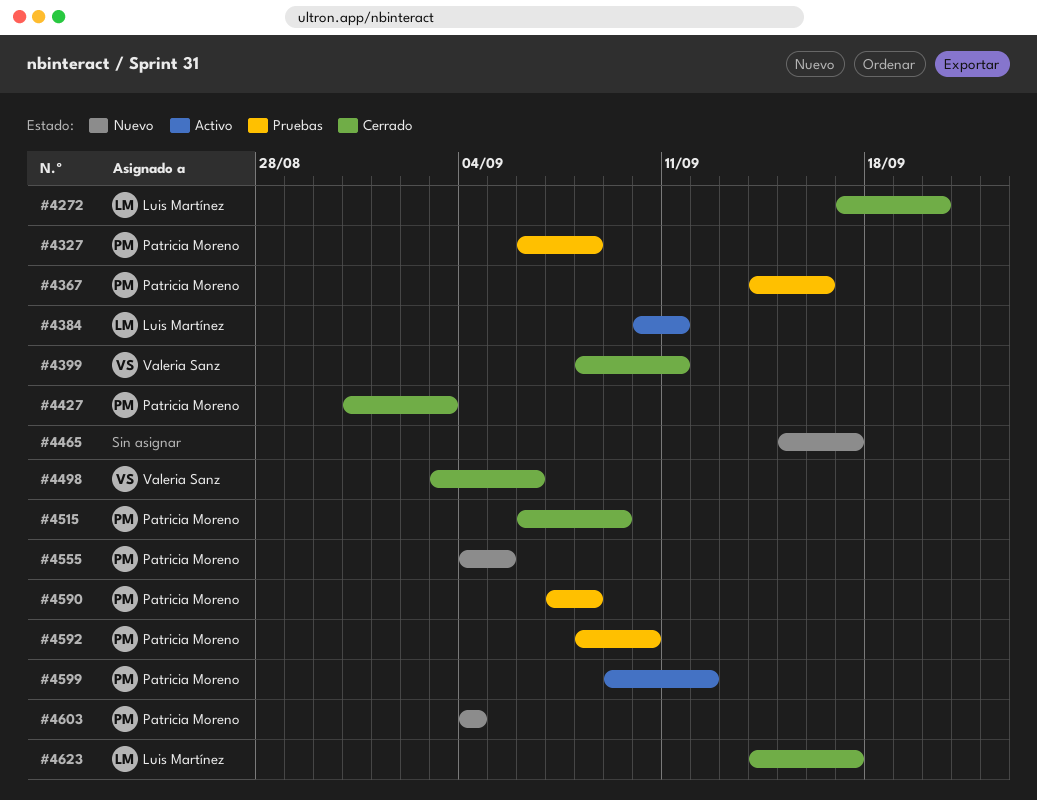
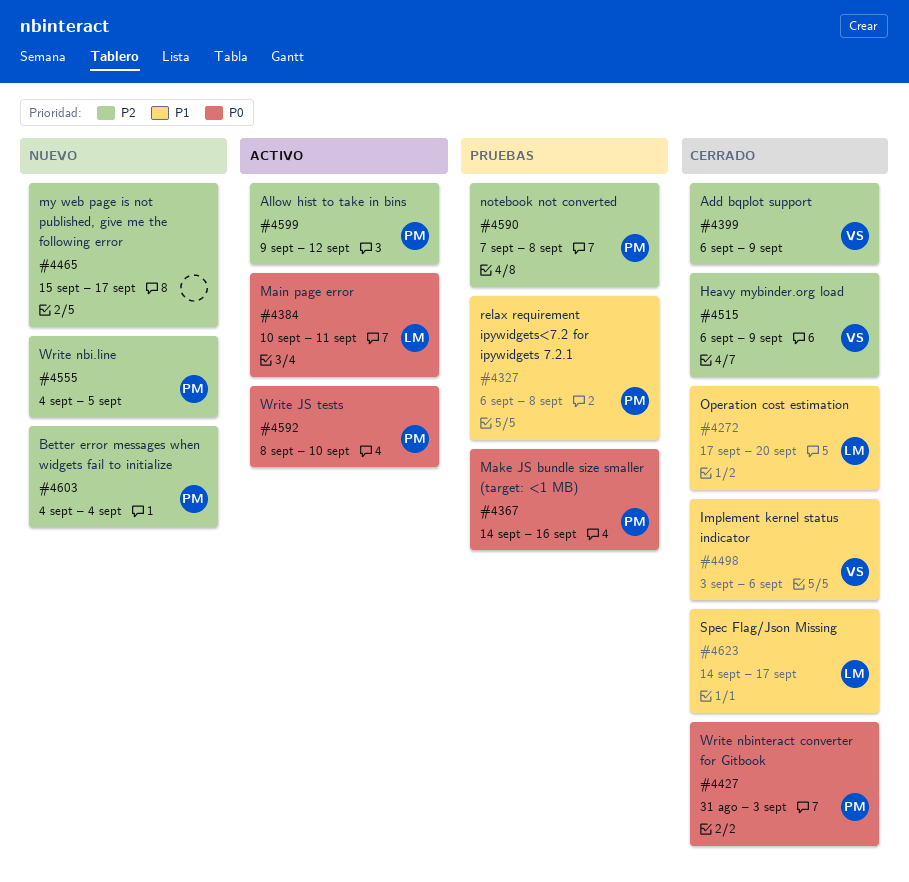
#4399, start: Sep 8 -> Sep 6
#4399, due: Sep 11 -> Sep 9
#4515, owner: Patricia Moreno -> Valeria Sanz
#4592, status: Pruebas -> Activo

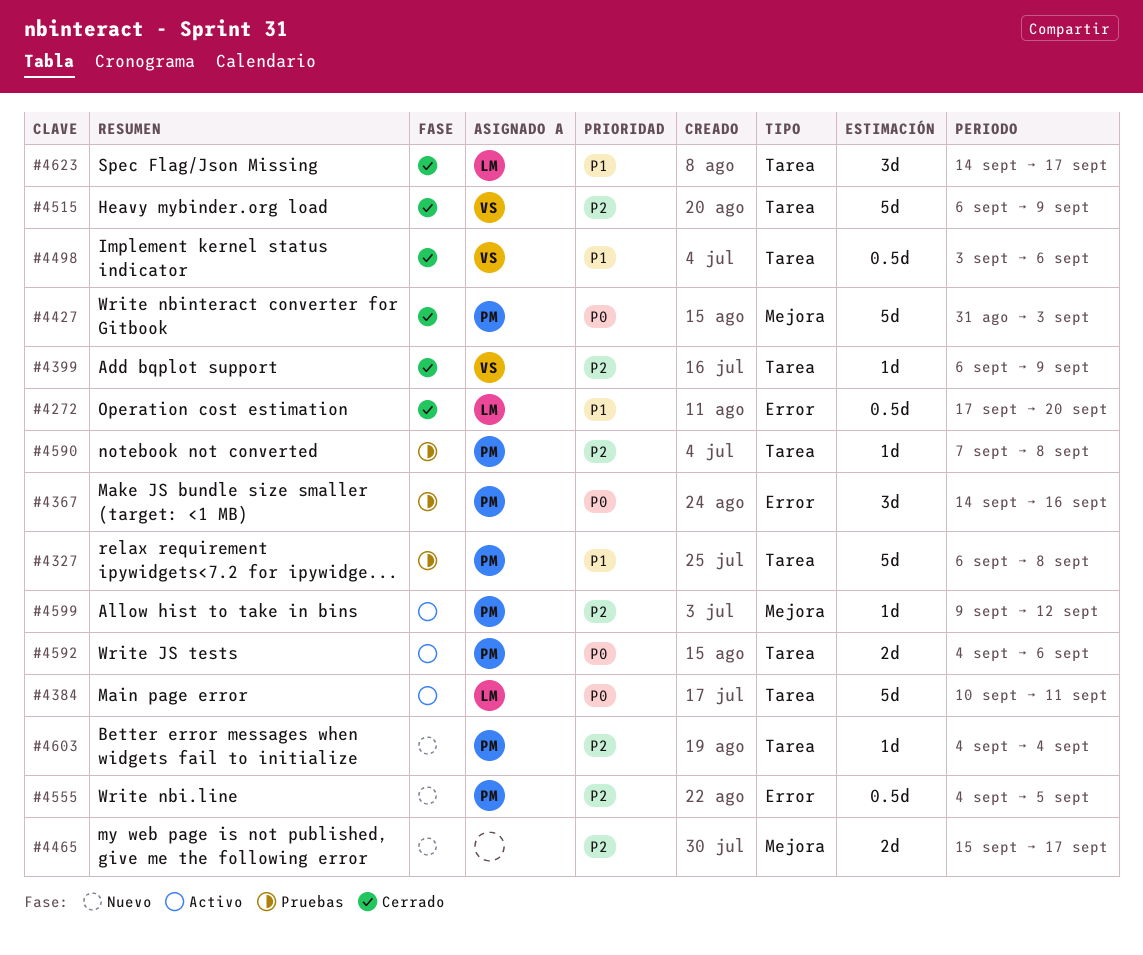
#4592, start: Sep 8 -> Sep 4
#4592, due: Sep 10 -> Sep 6

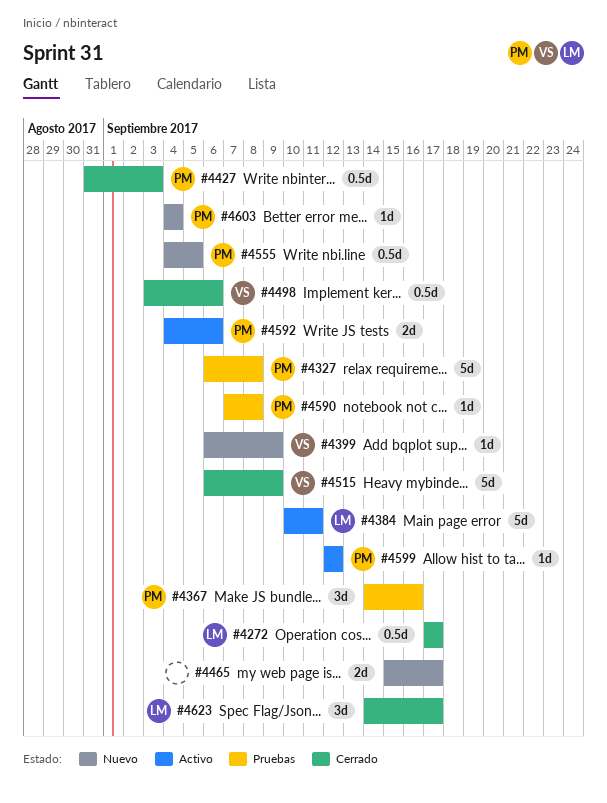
#4272, due: Sep 20 -> Sep 17
#4399, status: Cerrado -> Nuevo
#4427, estimate: 5d -> 0.5d
#4599, start: Sep 9 -> Sep 12

